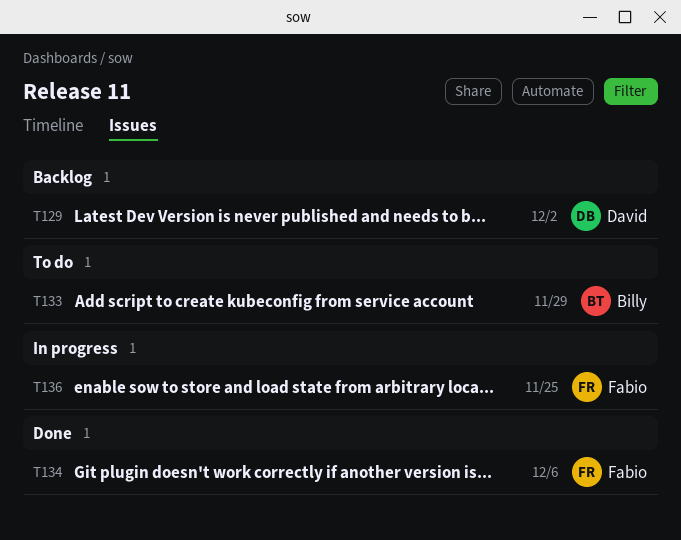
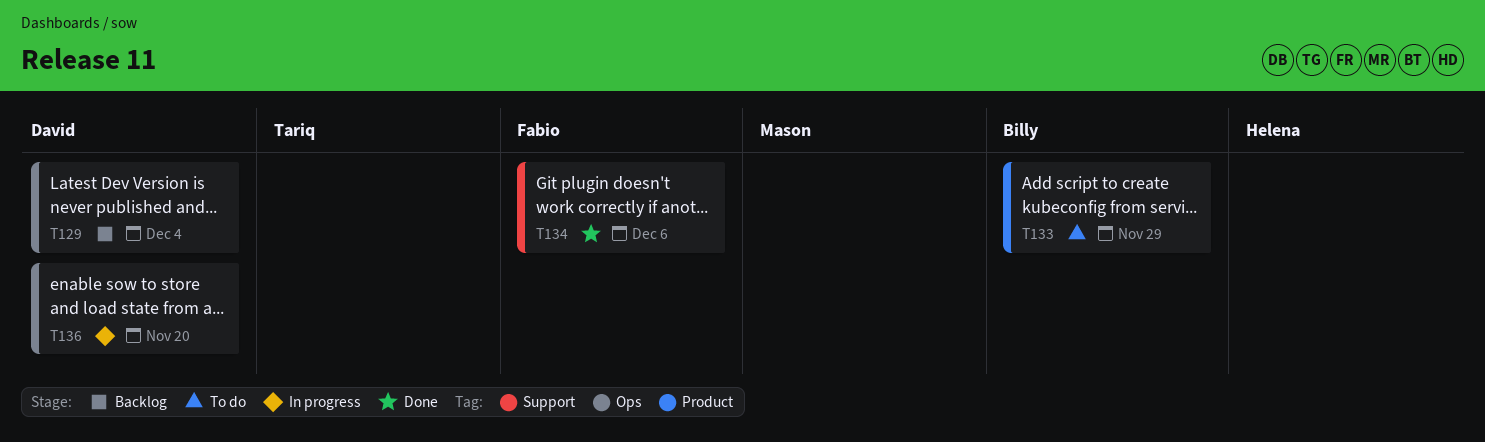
T129, due: Dec 2 -> Dec 4
T136, owner: Fabio -> David
T136, due: Nov 25 -> Nov 20

